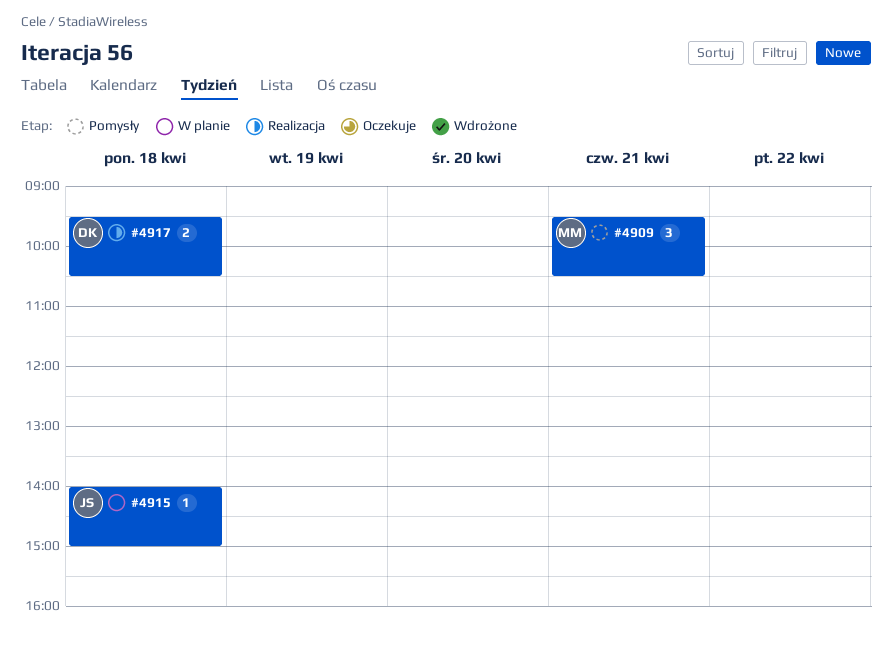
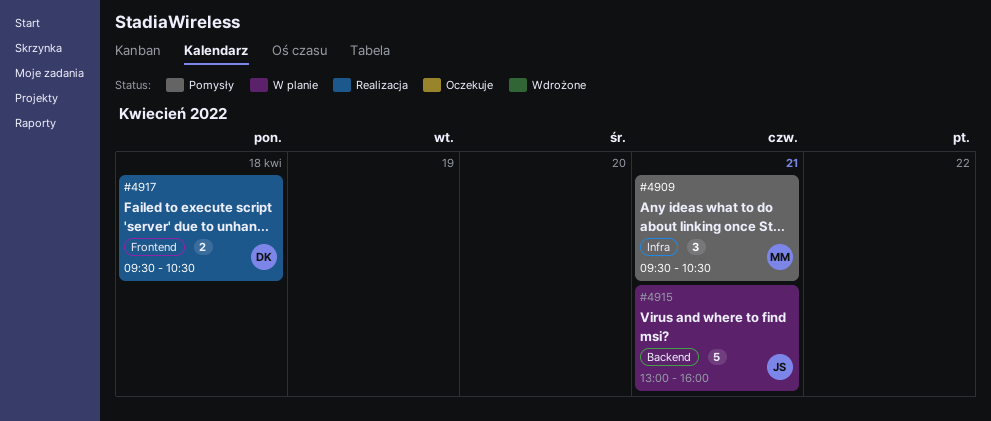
#4915, estimate: 1 -> 5
#4915, day: Apr 18 -> Apr 21
#4915, begins: 14:00 -> 13:00
#4915, ends: 15:00 -> 16:00

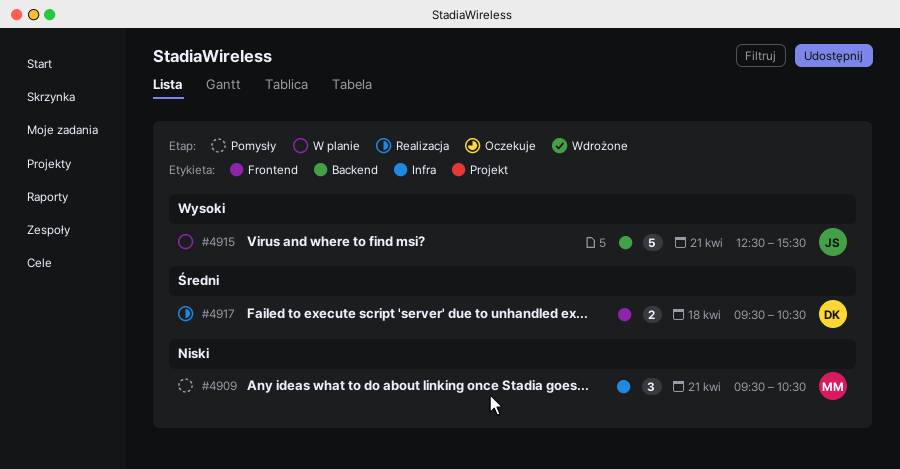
#4915, begins: 13:00 -> 12:30
#4915, ends: 16:00 -> 15:30

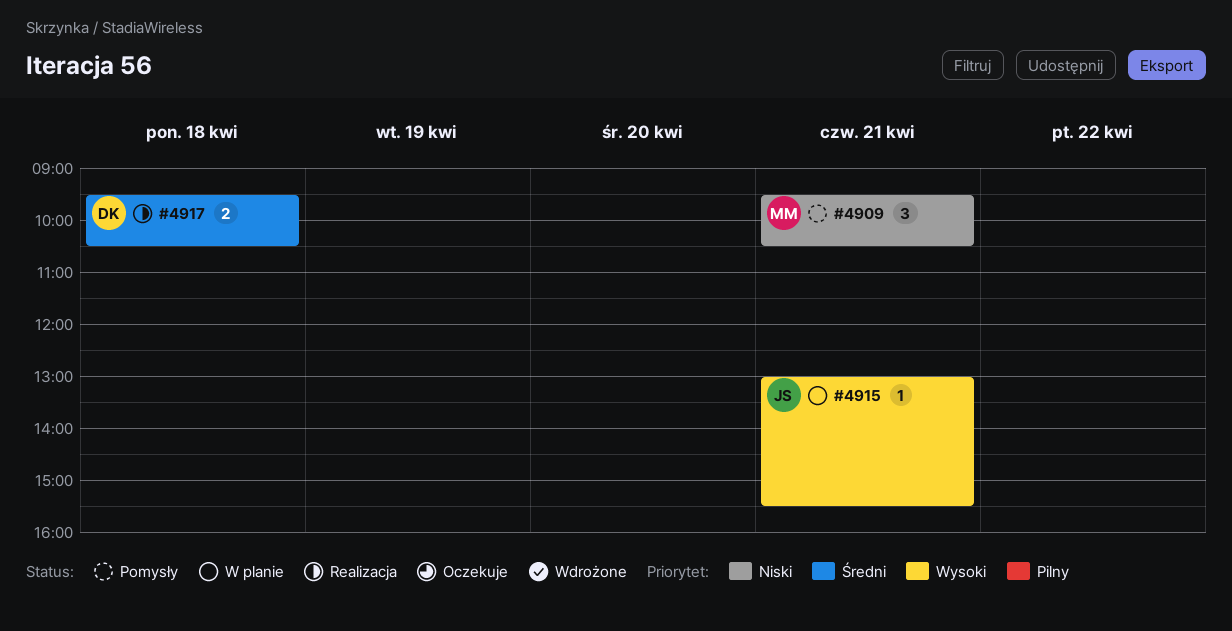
#4915, estimate: 5 -> 1
#4915, begins: 12:30 -> 13:00

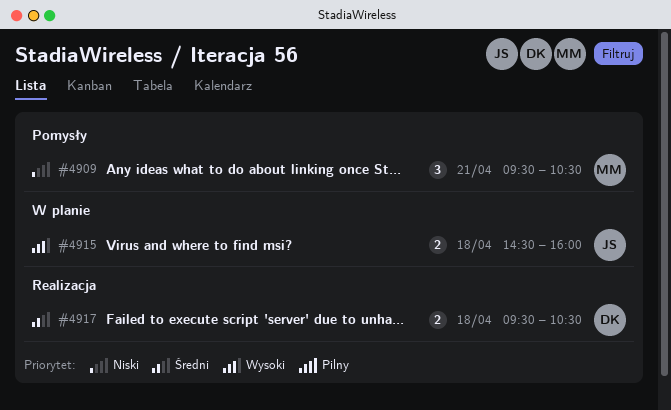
#4915, estimate: 1 -> 2
#4915, day: Apr 21 -> Apr 18
#4915, begins: 13:00 -> 14:30
#4915, ends: 15:30 -> 16:00

